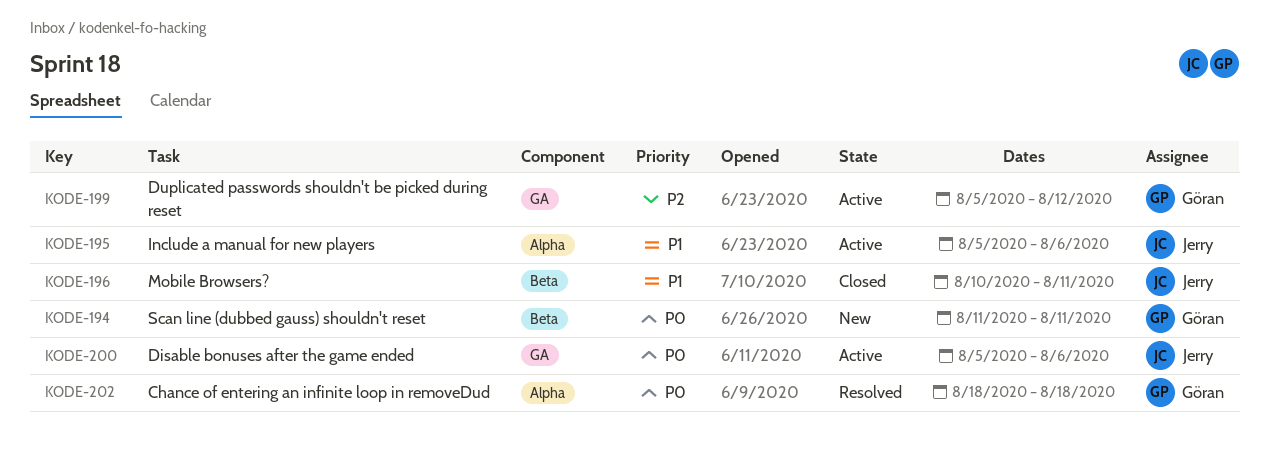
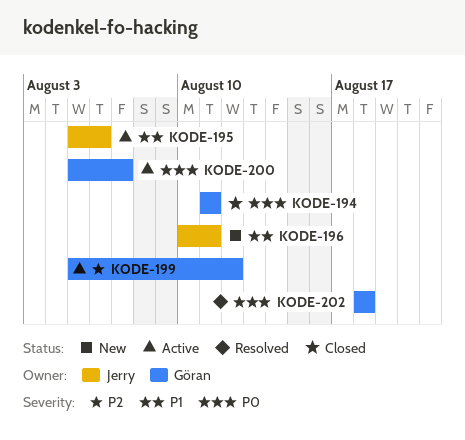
KODE-194, status: New -> Closed
KODE-196, status: Closed -> New
KODE-200, owner: Jerry -> Göran
KODE-200, due: Aug 6 -> Aug 7

